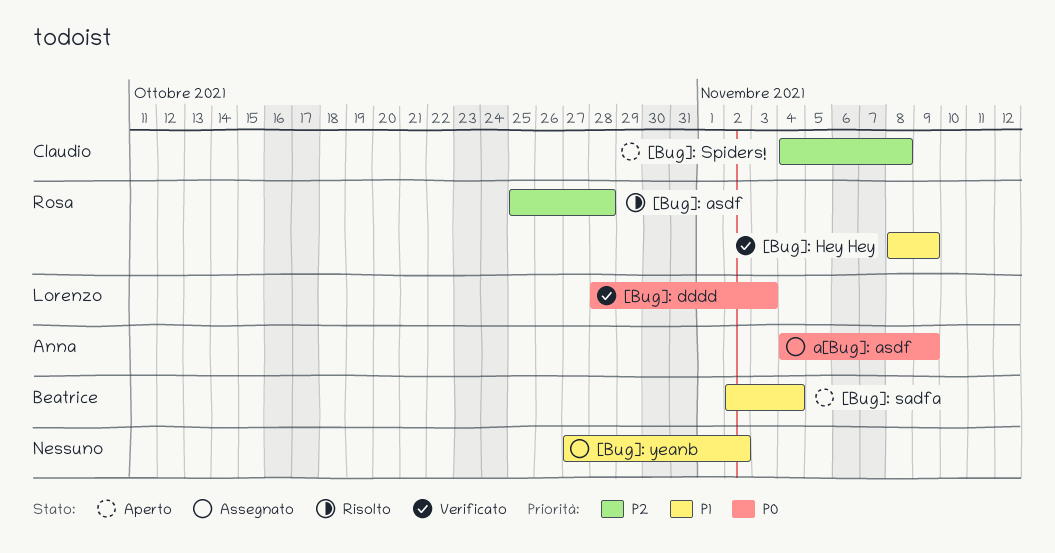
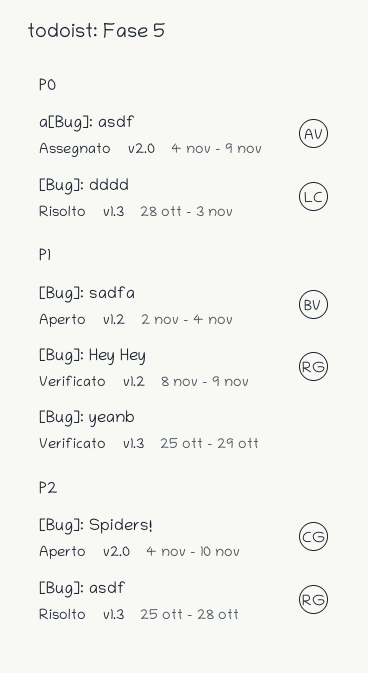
[Bug]: dddd, status: Verificato -> Risolto
[Bug]: Spiders!, due: Nov 8 -> Nov 10
[Bug]: yeanb, status: Assegnato -> Verificato
[Bug]: yeanb, start: Oct 27 -> Oct 25
[Bug]: yeanb, due: Nov 2 -> Oct 29

